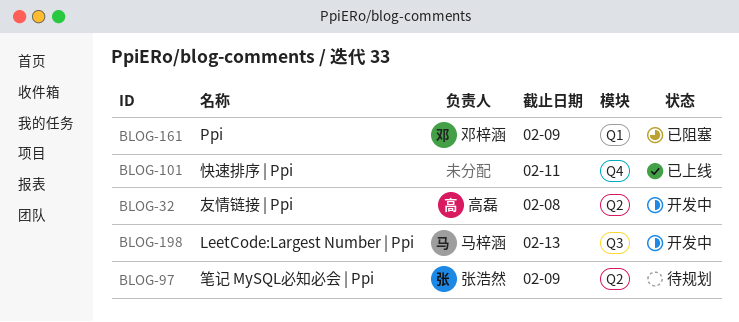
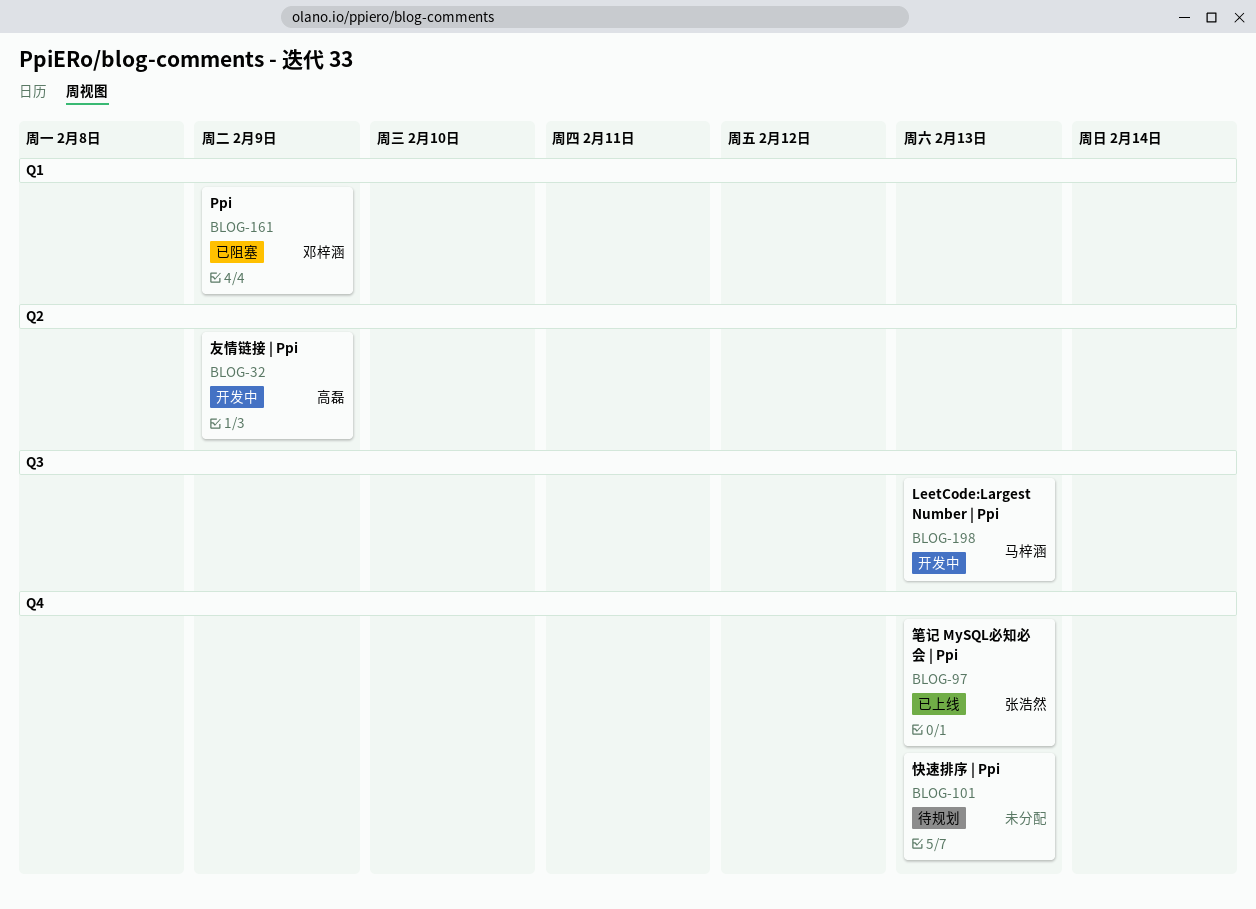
BLOG-32, due: Feb 8 -> Feb 9
BLOG-97, status: 待规划 -> 已上线
BLOG-97, label: Q2 -> Q4
BLOG-97, due: Feb 9 -> Feb 13
BLOG-101, status: 已上线 -> 待规划
BLOG-101, due: Feb 11 -> Feb 13

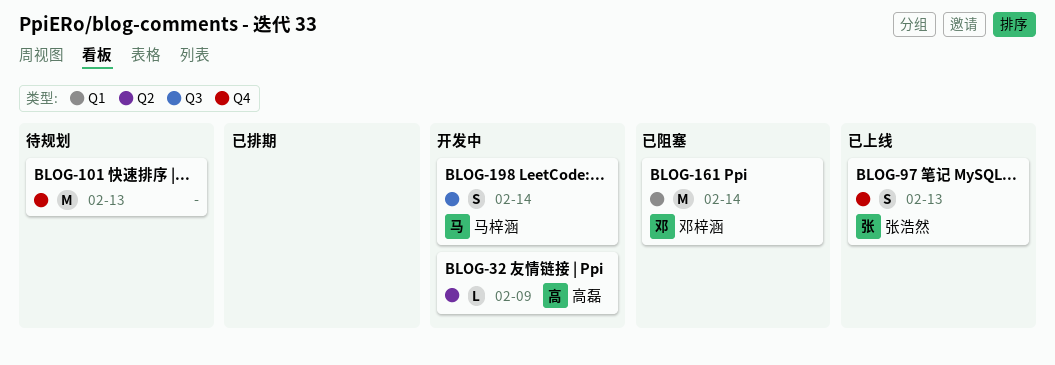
BLOG-161, due: Feb 9 -> Feb 14
BLOG-198, due: Feb 13 -> Feb 14

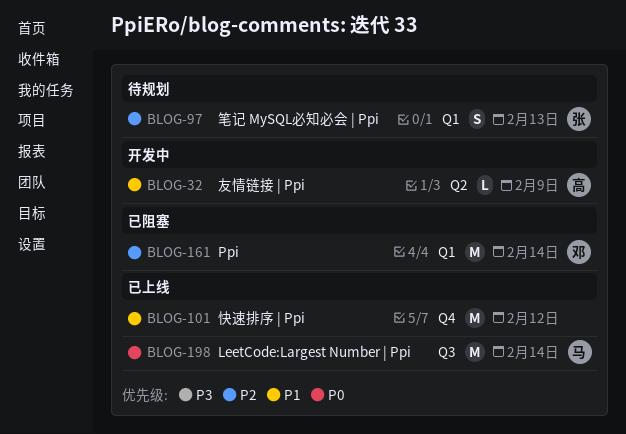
BLOG-97, status: 已上线 -> 待规划
BLOG-97, label: Q4 -> Q1
BLOG-101, status: 待规划 -> 已上线
BLOG-101, due: Feb 13 -> Feb 12
BLOG-198, status: 开发中 -> 已上线
BLOG-198, estimate: S -> M

